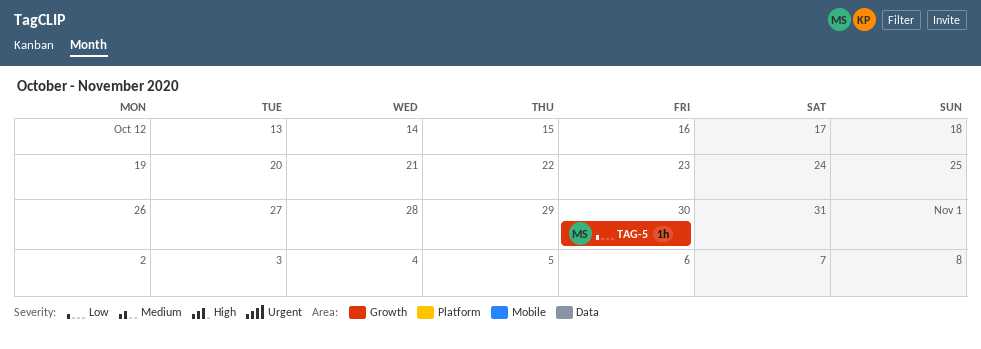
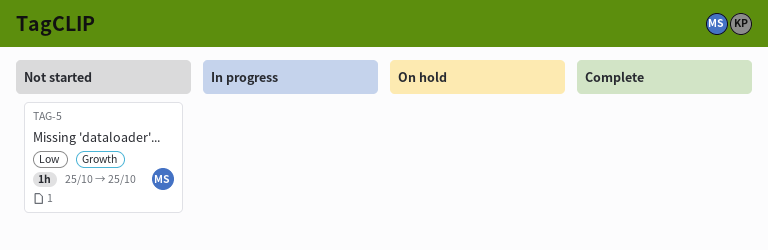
TAG-5, start: Oct 30 -> Oct 25
TAG-5, due: Oct 30 -> Oct 25

